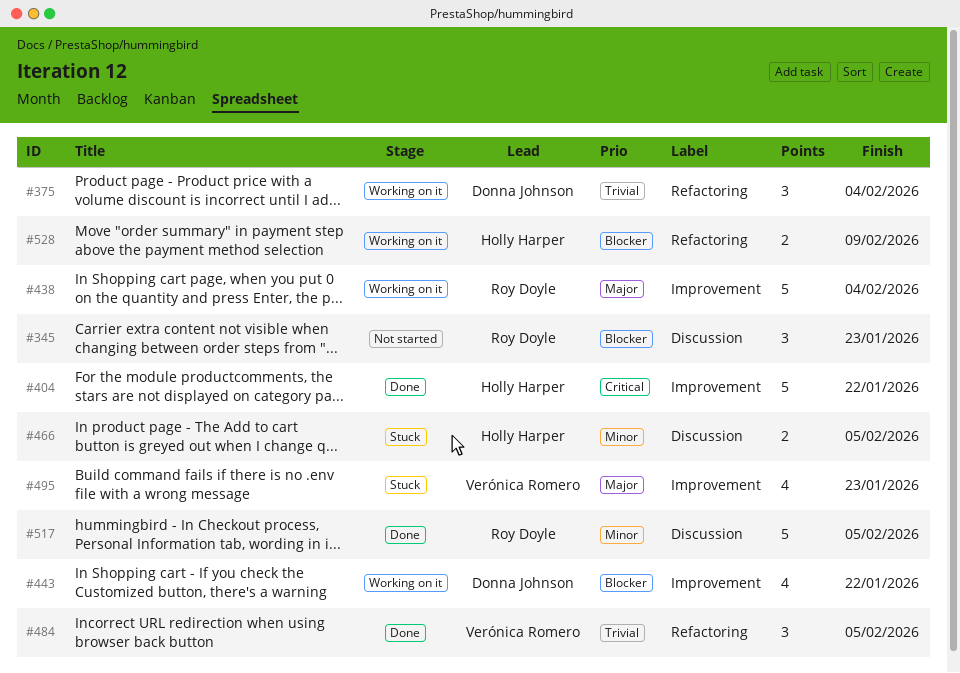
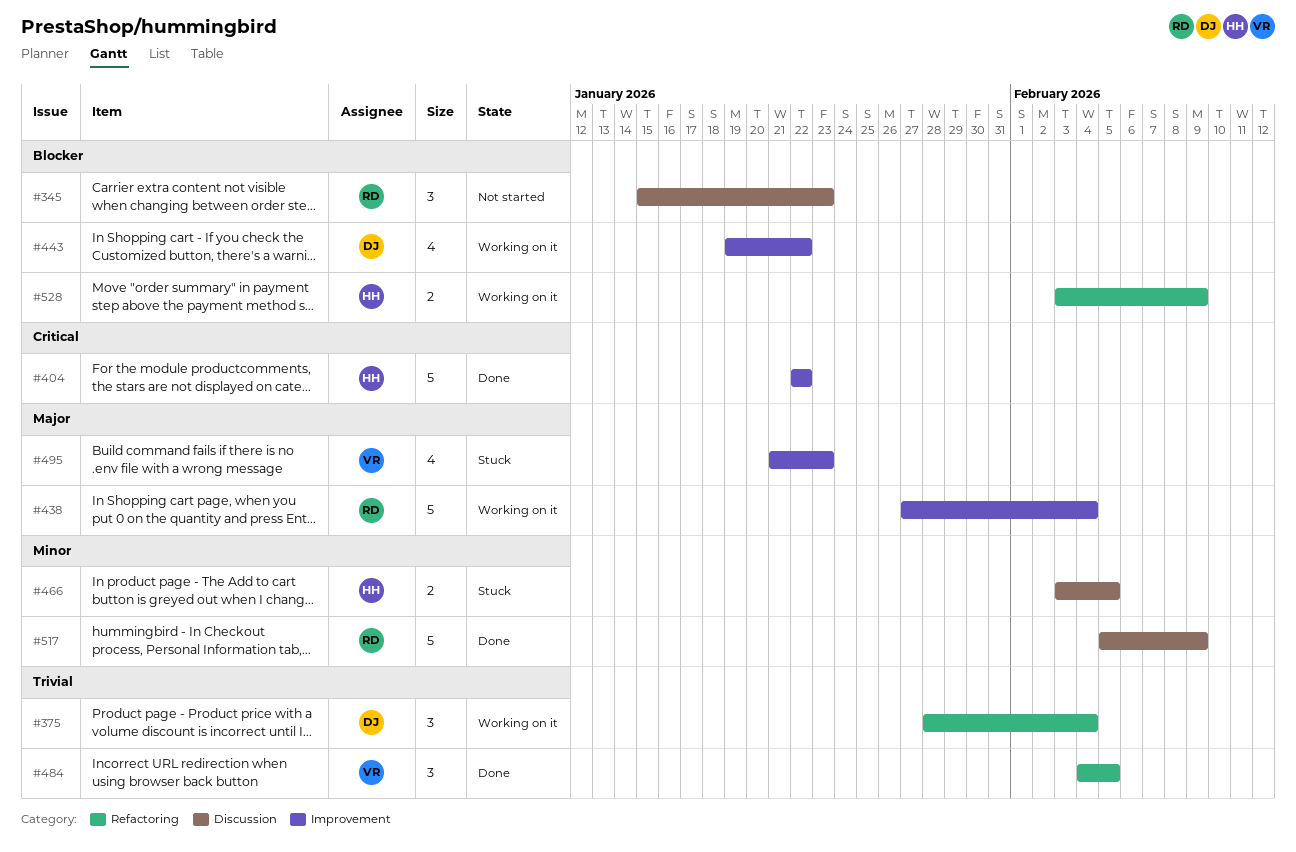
#517, due: Feb 5 -> Feb 9

